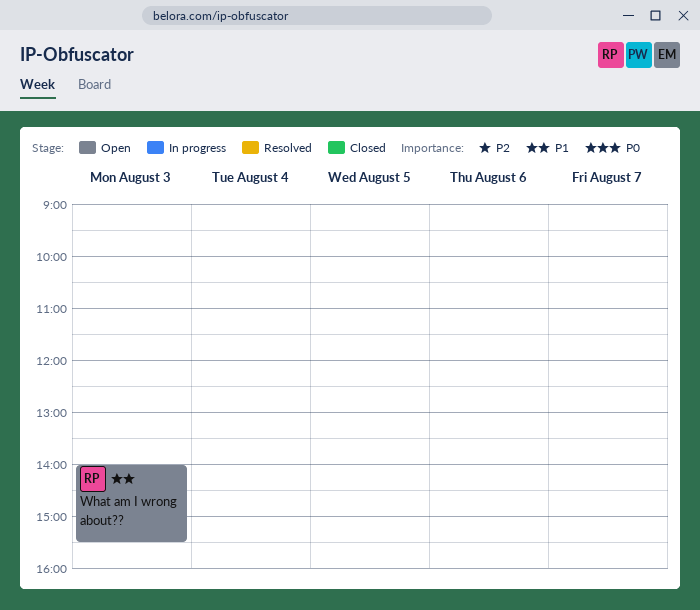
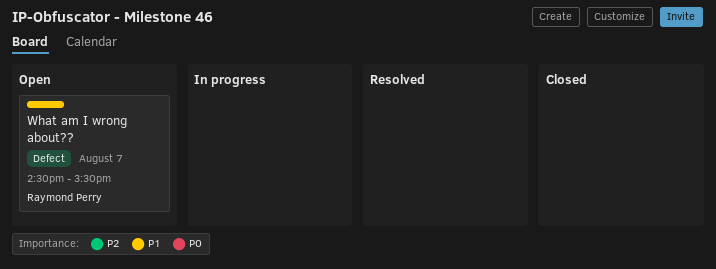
What am I wrong about??, day: Aug 3 -> Aug 7
What am I wrong about??, begins: 14:00 -> 14:30

